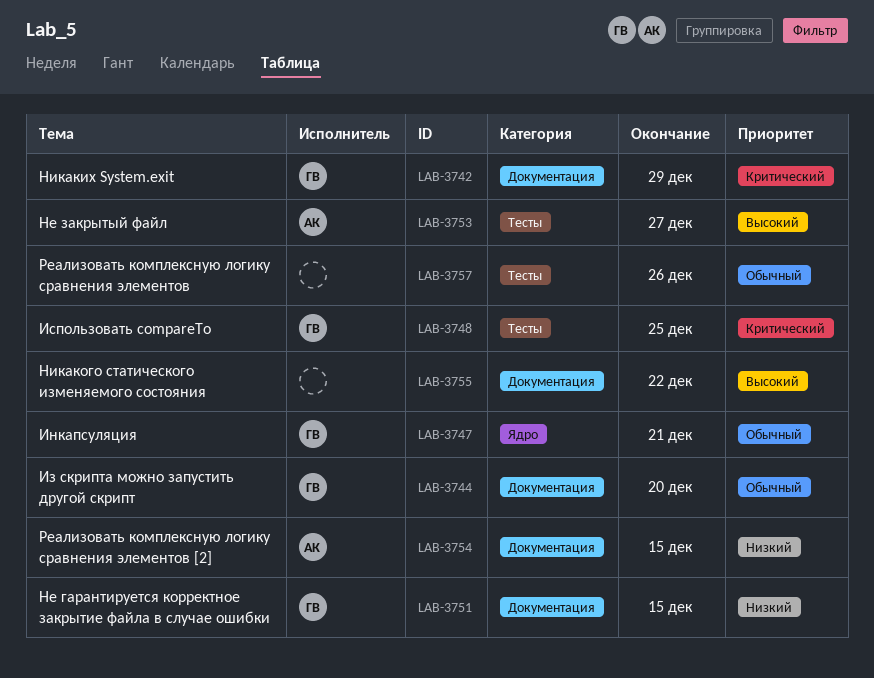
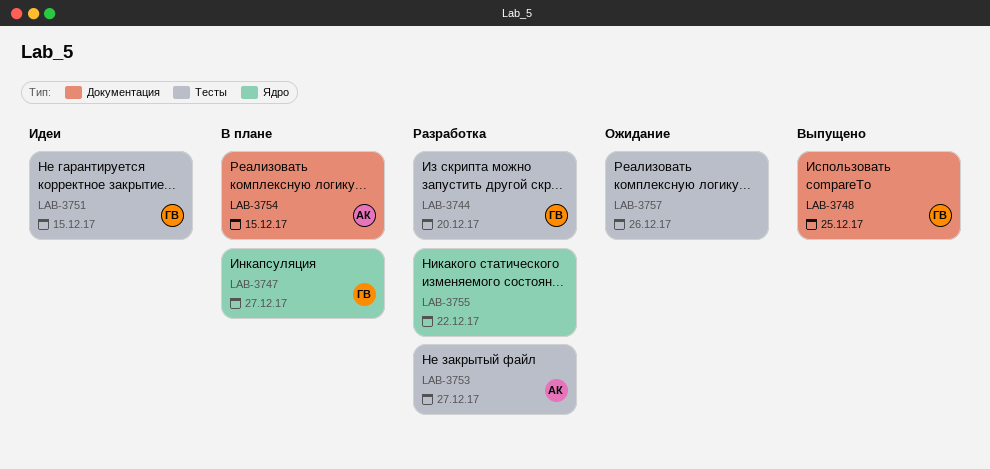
LAB-3742: present -> none
LAB-3744, label: Документация -> Тесты
LAB-3747, due: Dec 21 -> Dec 27
LAB-3748, label: Тесты -> Документация
LAB-3751, label: Документация -> Тесты
LAB-3755, label: Документация -> Ядро

